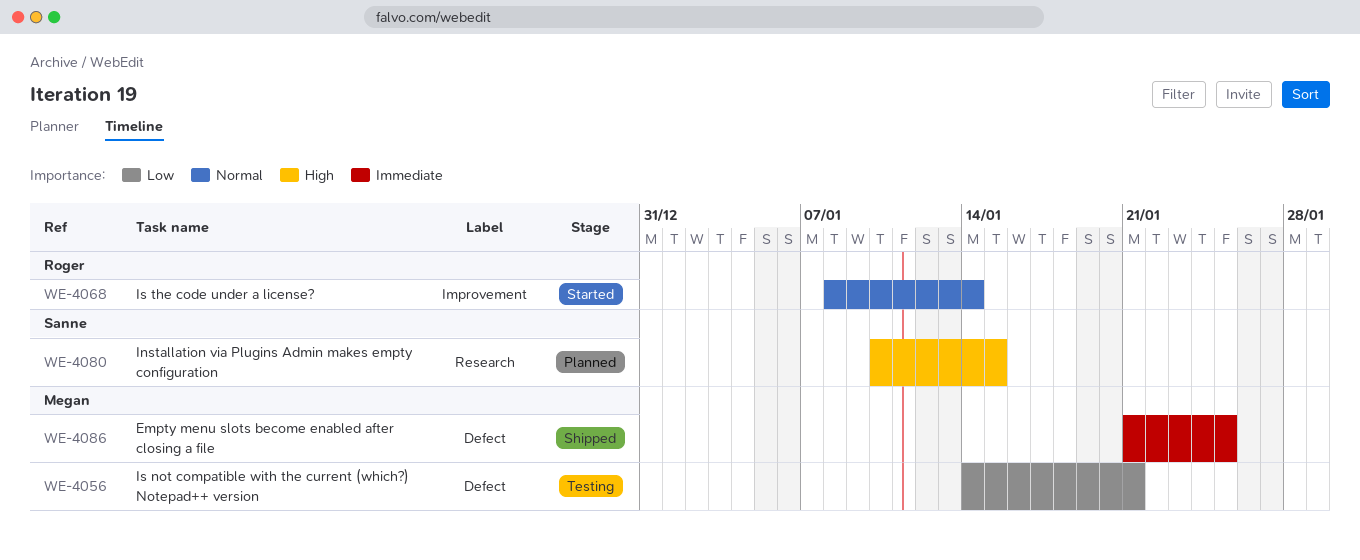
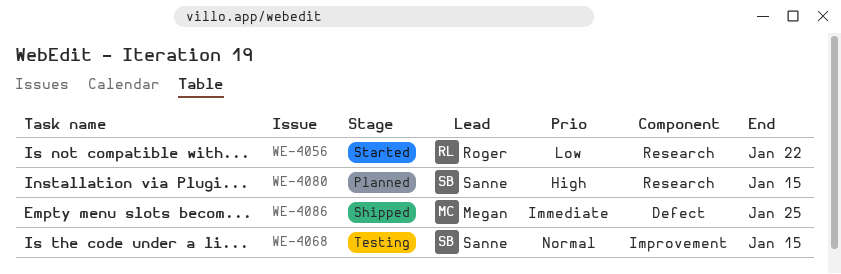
WE-4056, status: Testing -> Started
WE-4056, owner: Megan -> Roger
WE-4056, label: Defect -> Research
WE-4056, due: Jan 21 -> Jan 22
WE-4068, status: Started -> Testing
WE-4068, owner: Roger -> Sanne
WE-4068, due: Jan 14 -> Jan 15

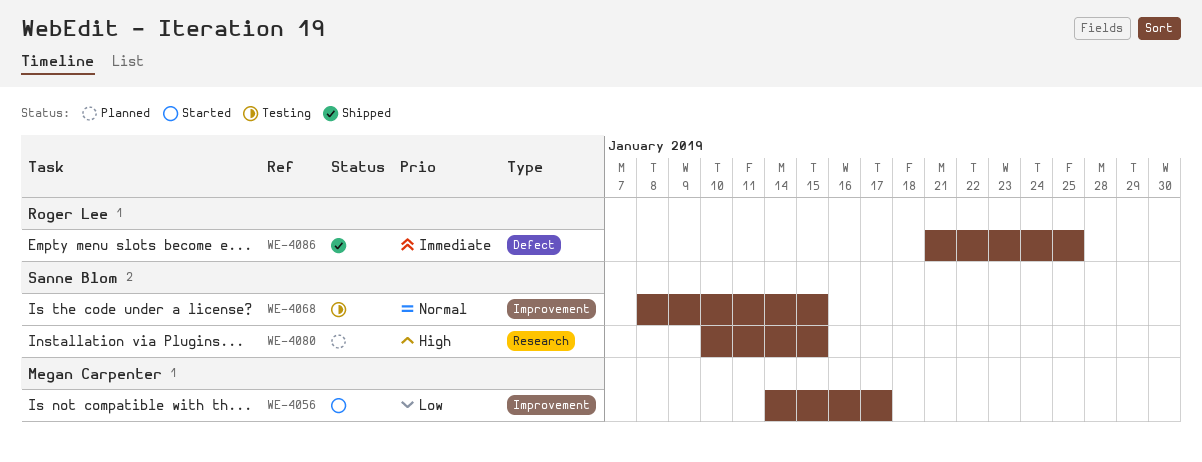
WE-4056, owner: Roger Lee -> Megan Carpenter
WE-4056, label: Research -> Improvement
WE-4056, due: Jan 22 -> Jan 17
WE-4086, owner: Megan Carpenter -> Roger Lee

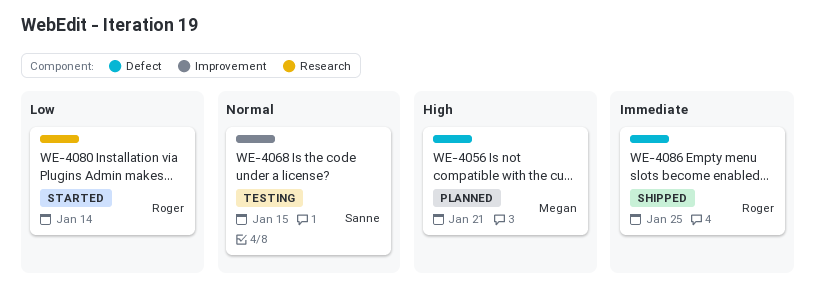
WE-4056, status: Started -> Planned
WE-4056, priority: Low -> High
WE-4056, label: Improvement -> Defect
WE-4056, due: Jan 17 -> Jan 21
WE-4080, status: Planned -> Started
WE-4080, owner: Sanne Blom -> Roger Lee
WE-4080, priority: High -> Low
WE-4080, due: Jan 15 -> Jan 14

